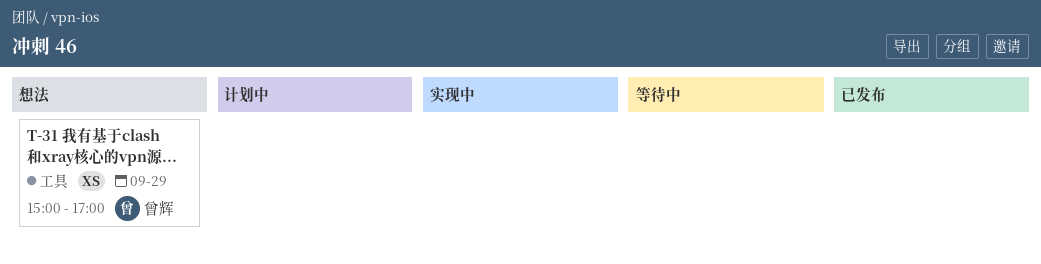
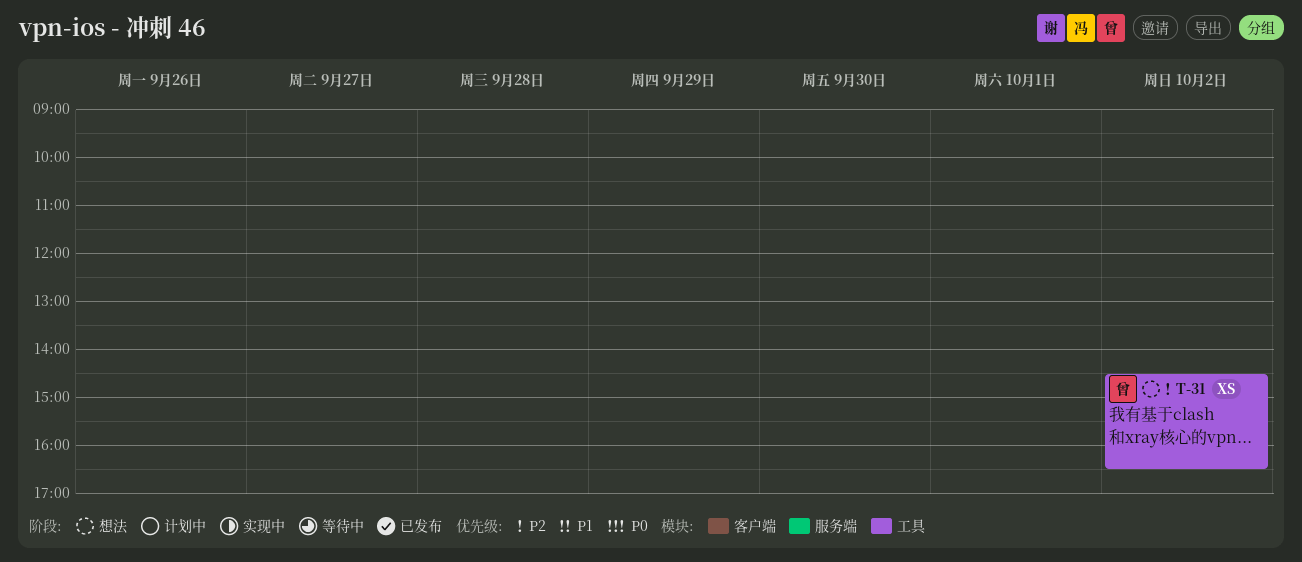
T-31, day: Sep 29 -> Oct 2
T-31, begins: 15:00 -> 14:30
T-31, ends: 17:00 -> 16:30

